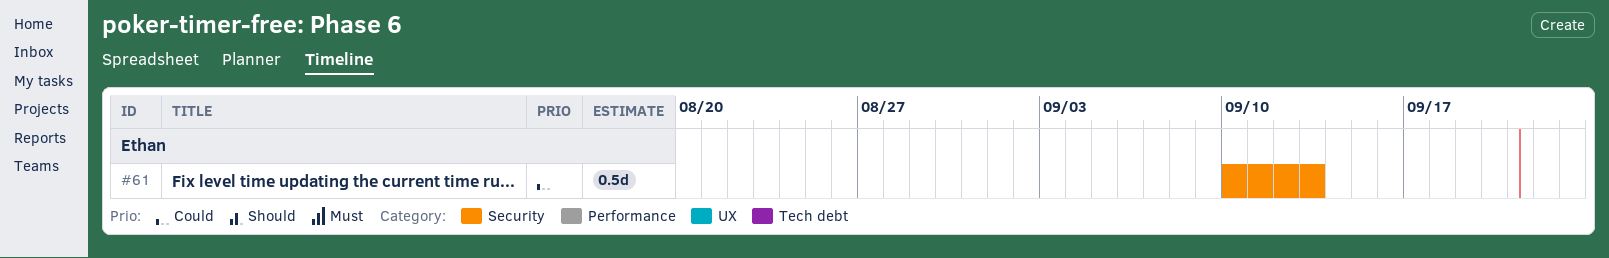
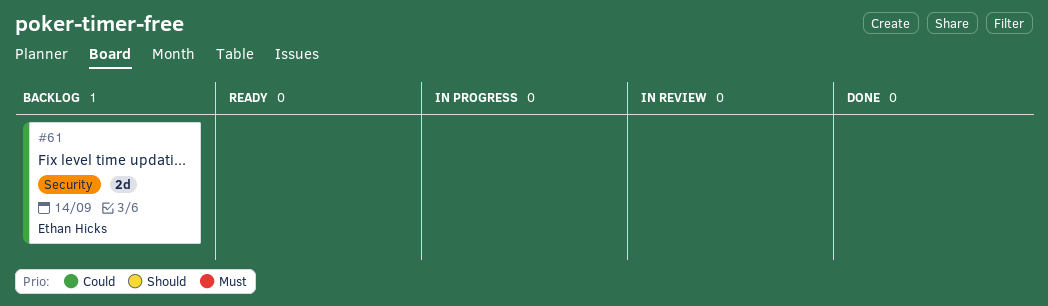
#61, estimate: 0.5d -> 2d
#61, due: Sep 13 -> Sep 14

